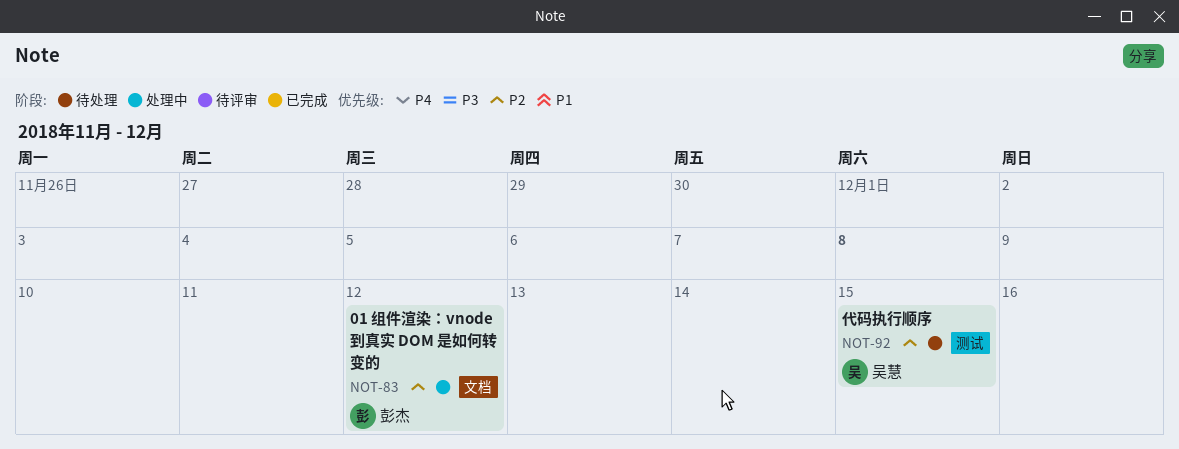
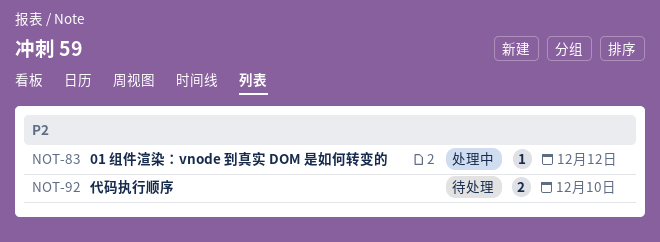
NOT-92, due: Dec 15 -> Dec 10

